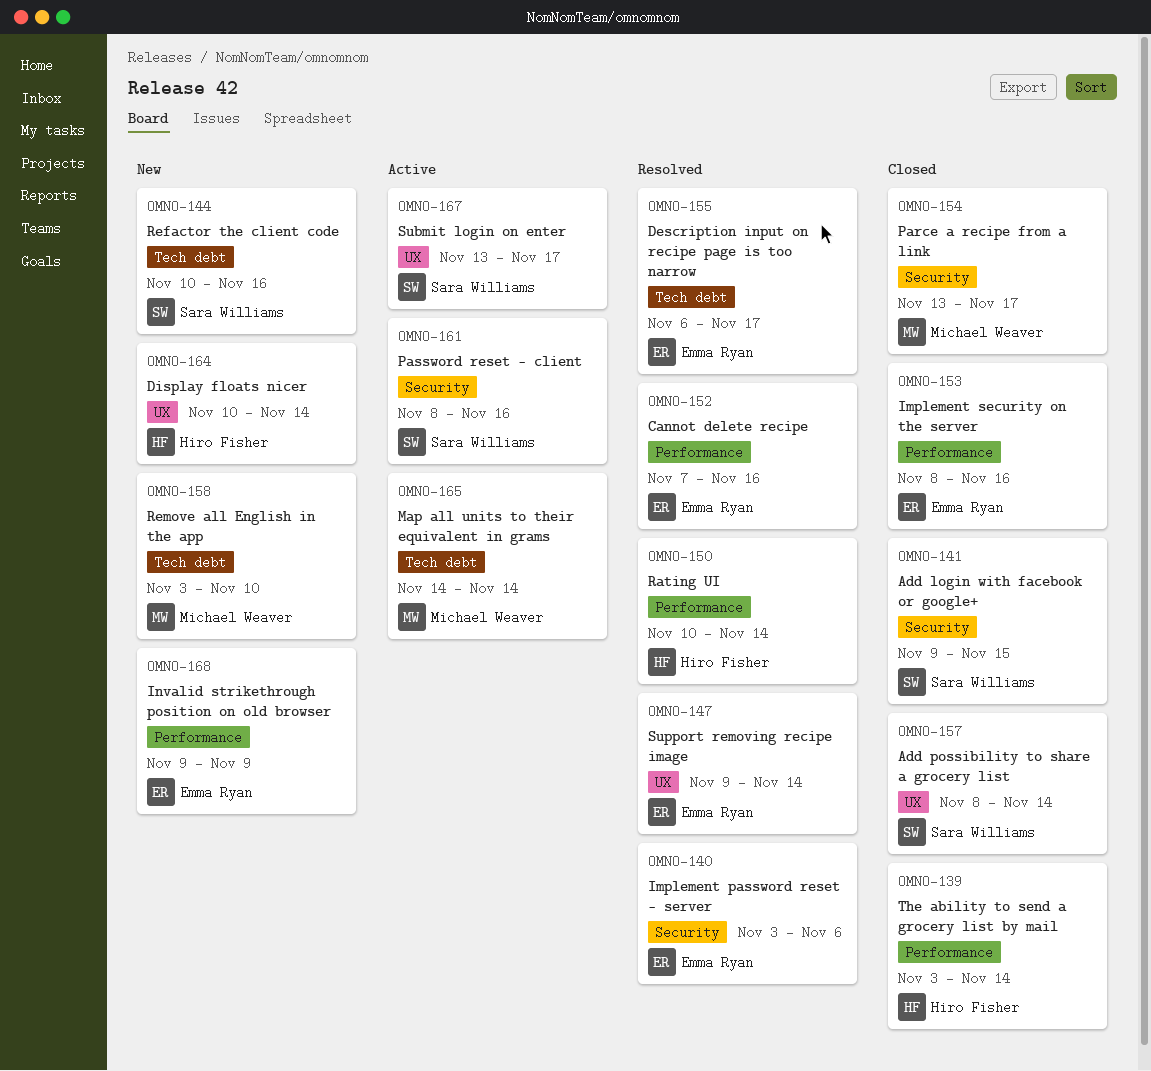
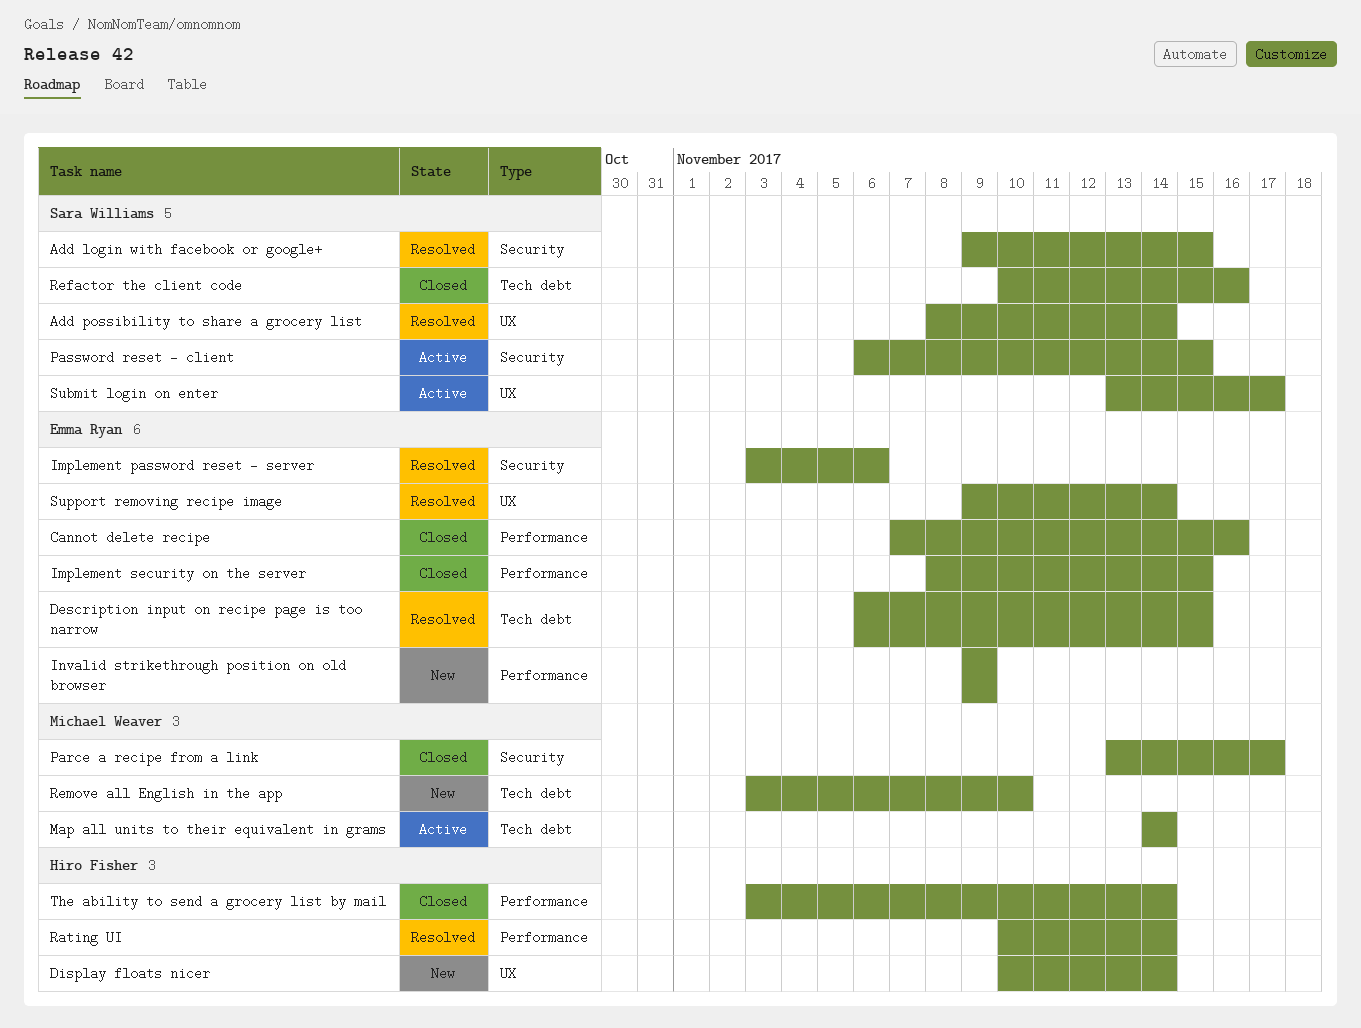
Add login with facebook or google+, status: Closed -> Resolved
Add possibility to share a grocery list, status: Closed -> Resolved
Cannot delete recipe, status: Resolved -> Closed
Description input on recipe page is too narrow, due: Nov 17 -> Nov 15
Implement security on the server, due: Nov 16 -> Nov 15
Password reset - client, start: Nov 8 -> Nov 6
Password reset - client, due: Nov 16 -> Nov 15
Refactor the client code, status: New -> Closed

